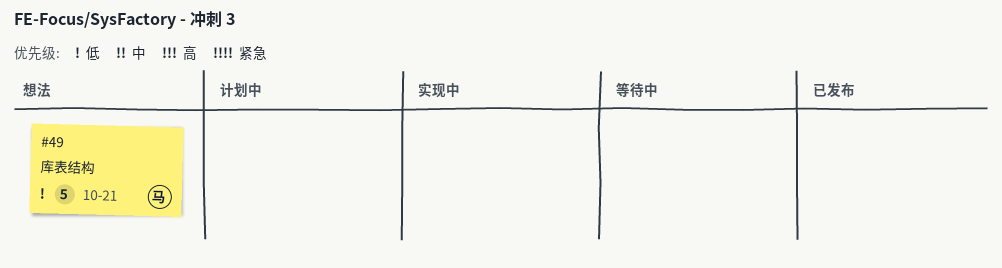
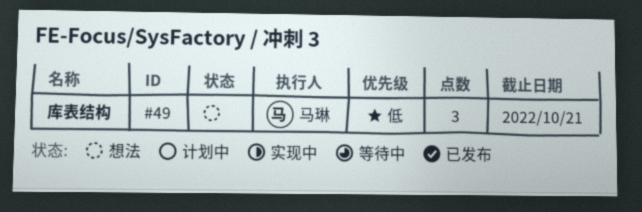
#49, estimate: 5 -> 3

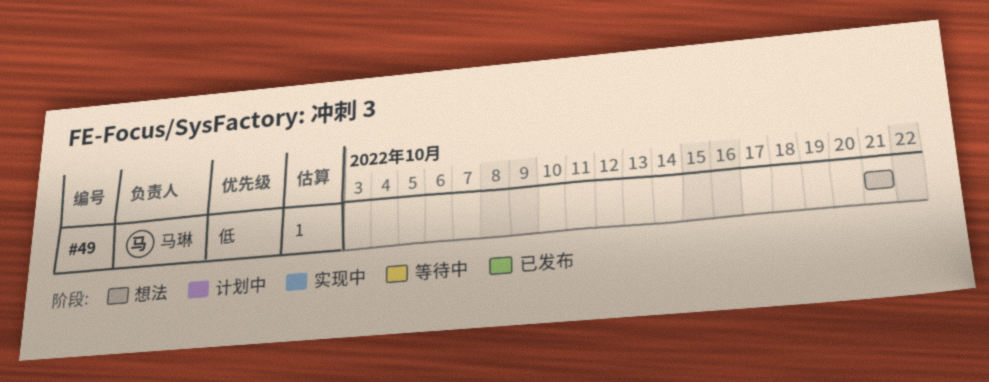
#49, estimate: 3 -> 1

